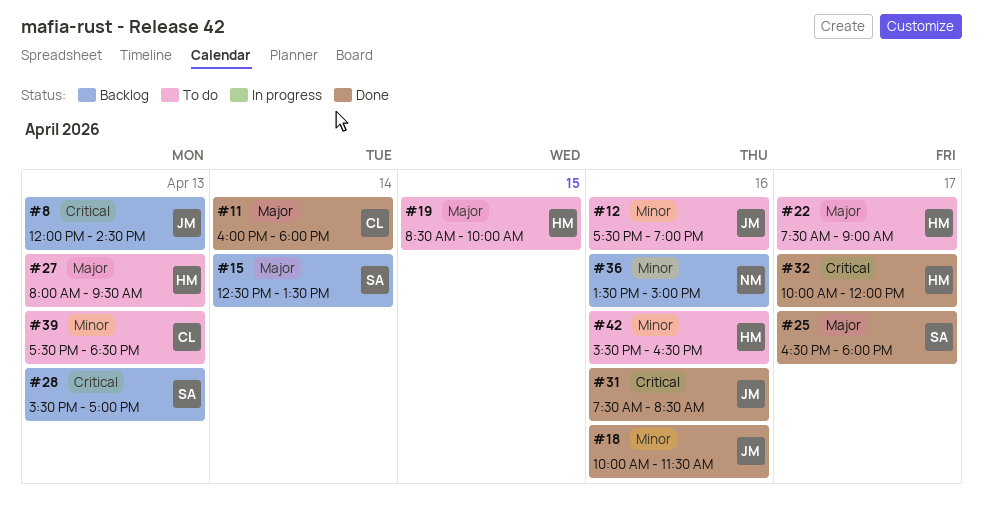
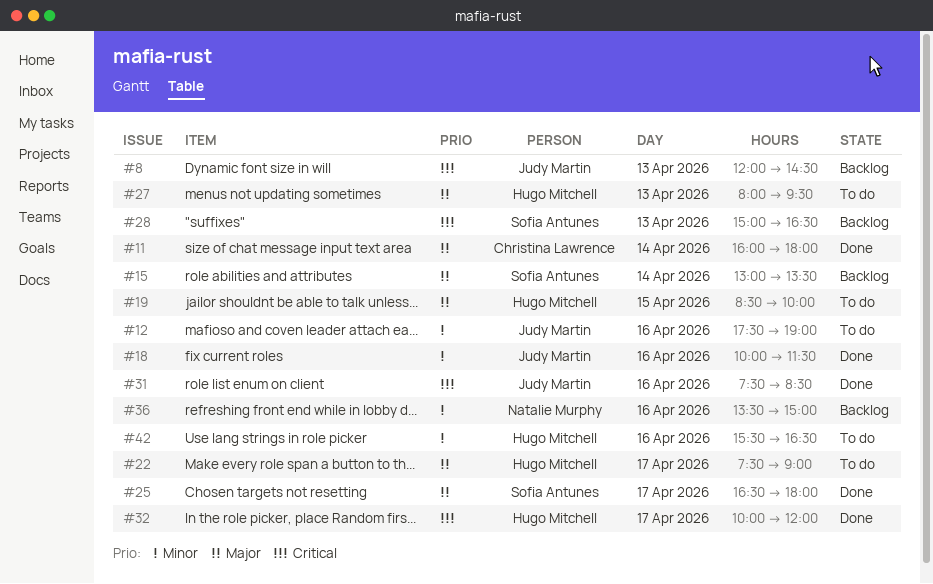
#15, begins: 12:30 -> 13:00
#28, begins: 15:30 -> 15:00
#28, ends: 17:00 -> 16:30
#39: present -> none

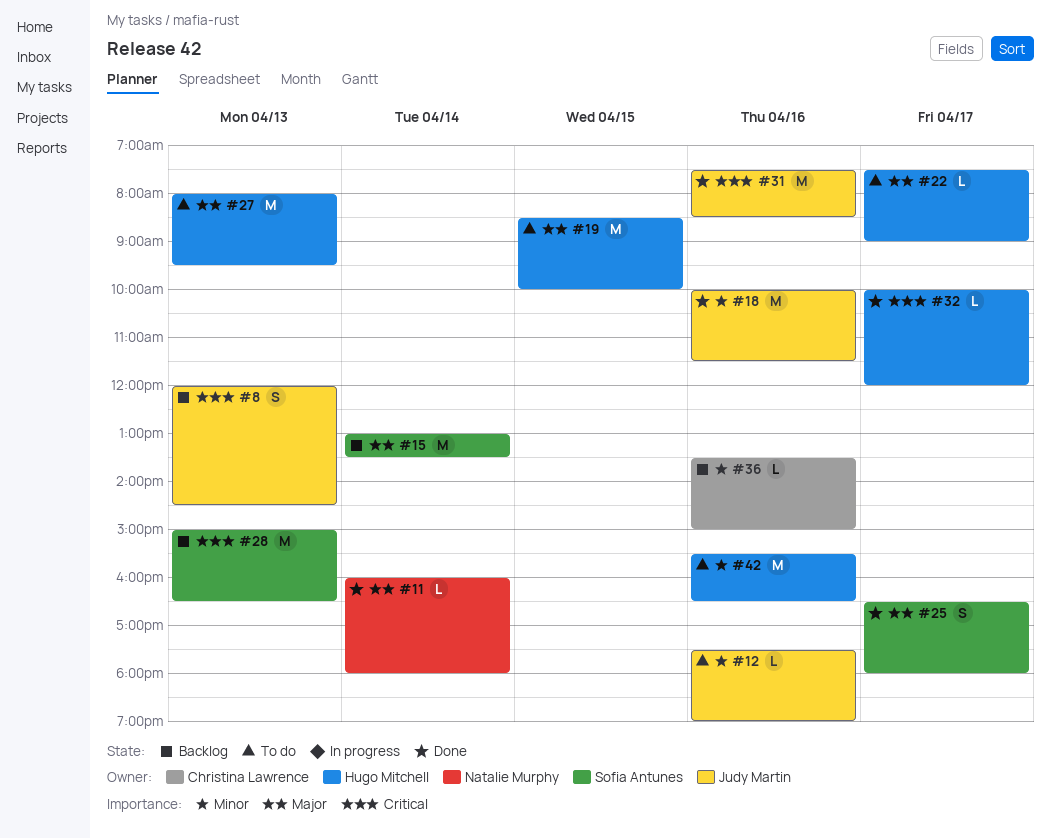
#11, owner: Christina Lawrence -> Natalie Murphy
#36, owner: Natalie Murphy -> Christina Lawrence

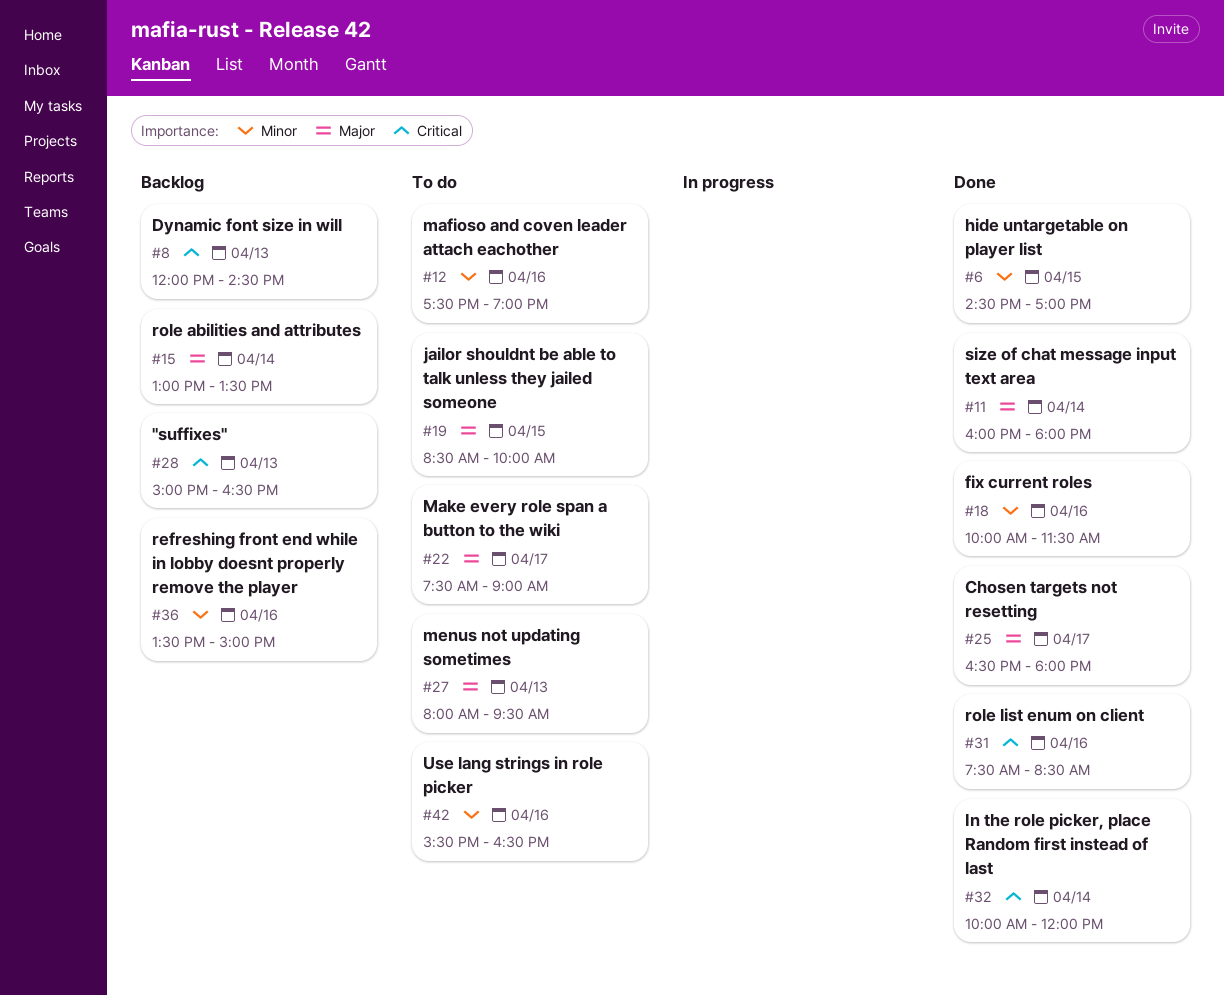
#6: none -> present
#32, day: Apr 17 -> Apr 14

